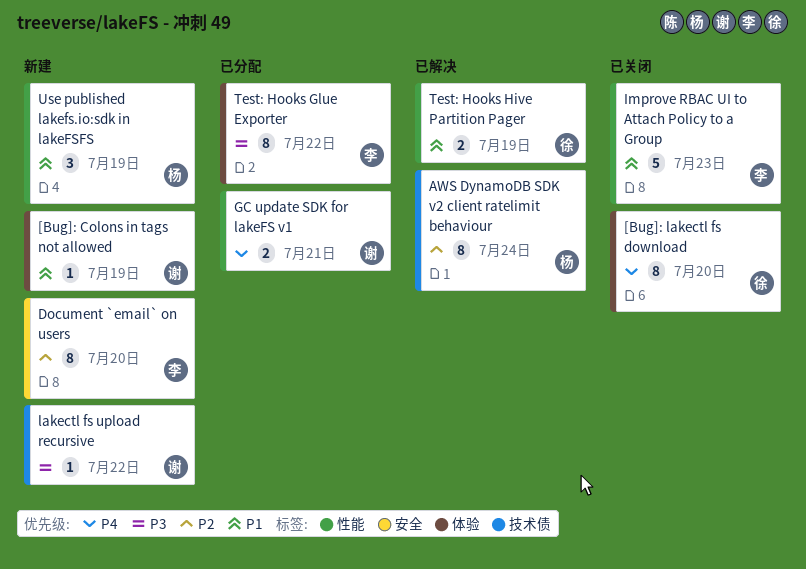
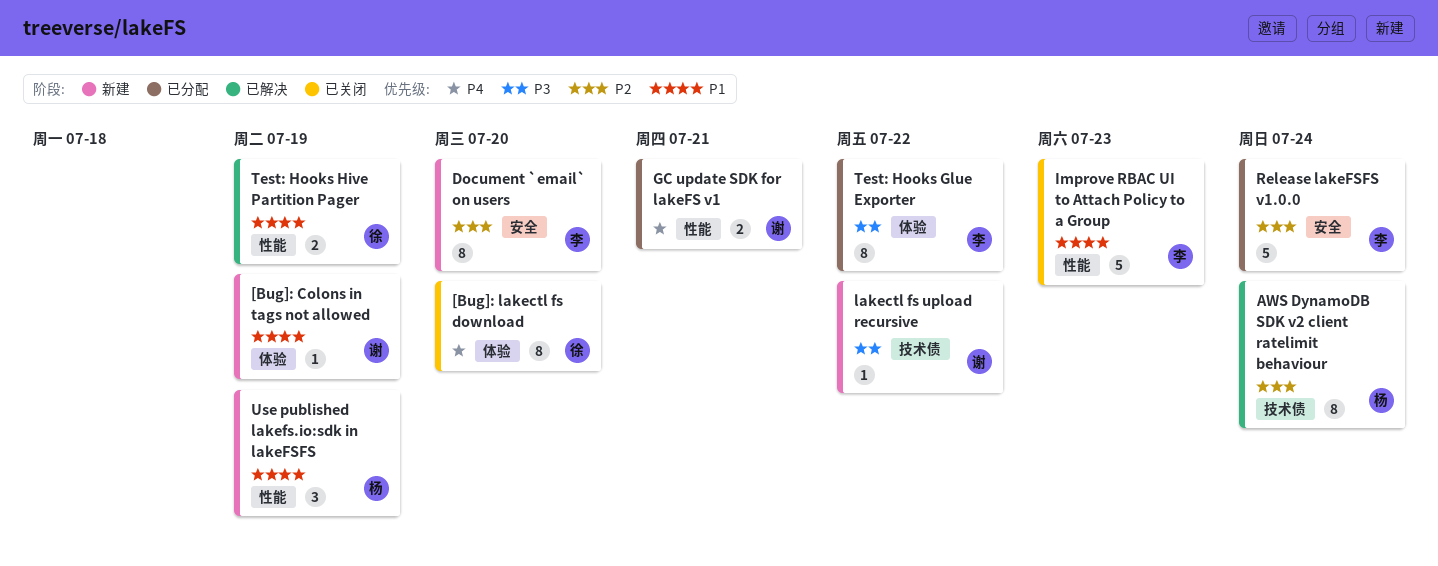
Release lakeFSFS v1.0.0: none -> present

